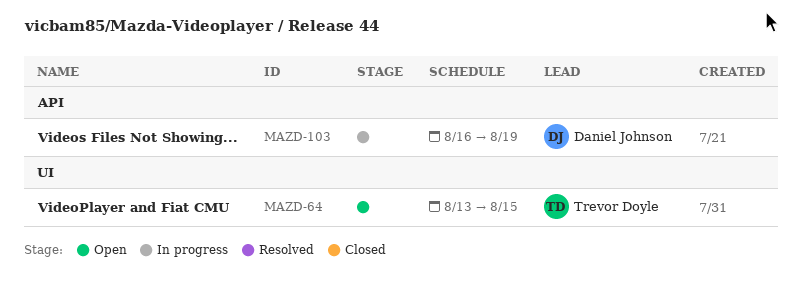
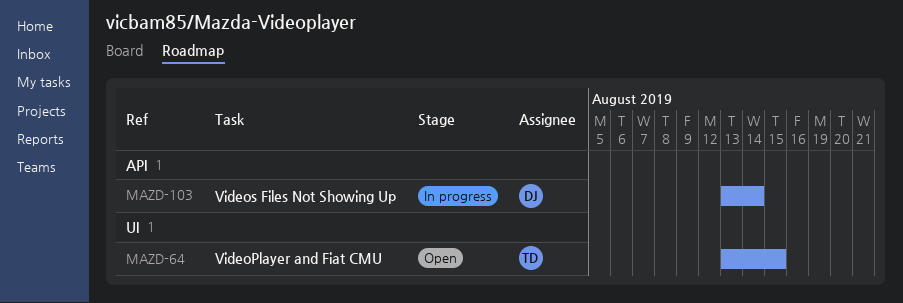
MAZD-103, start: Aug 16 -> Aug 13
MAZD-103, due: Aug 19 -> Aug 14

